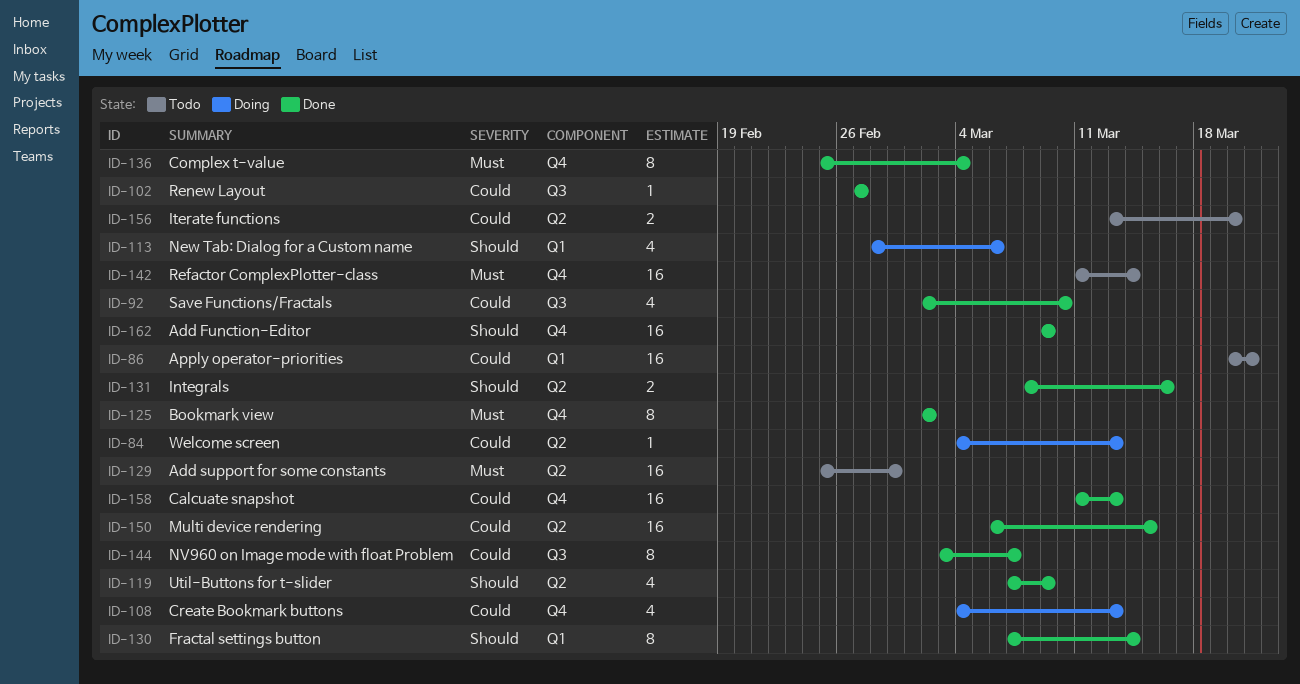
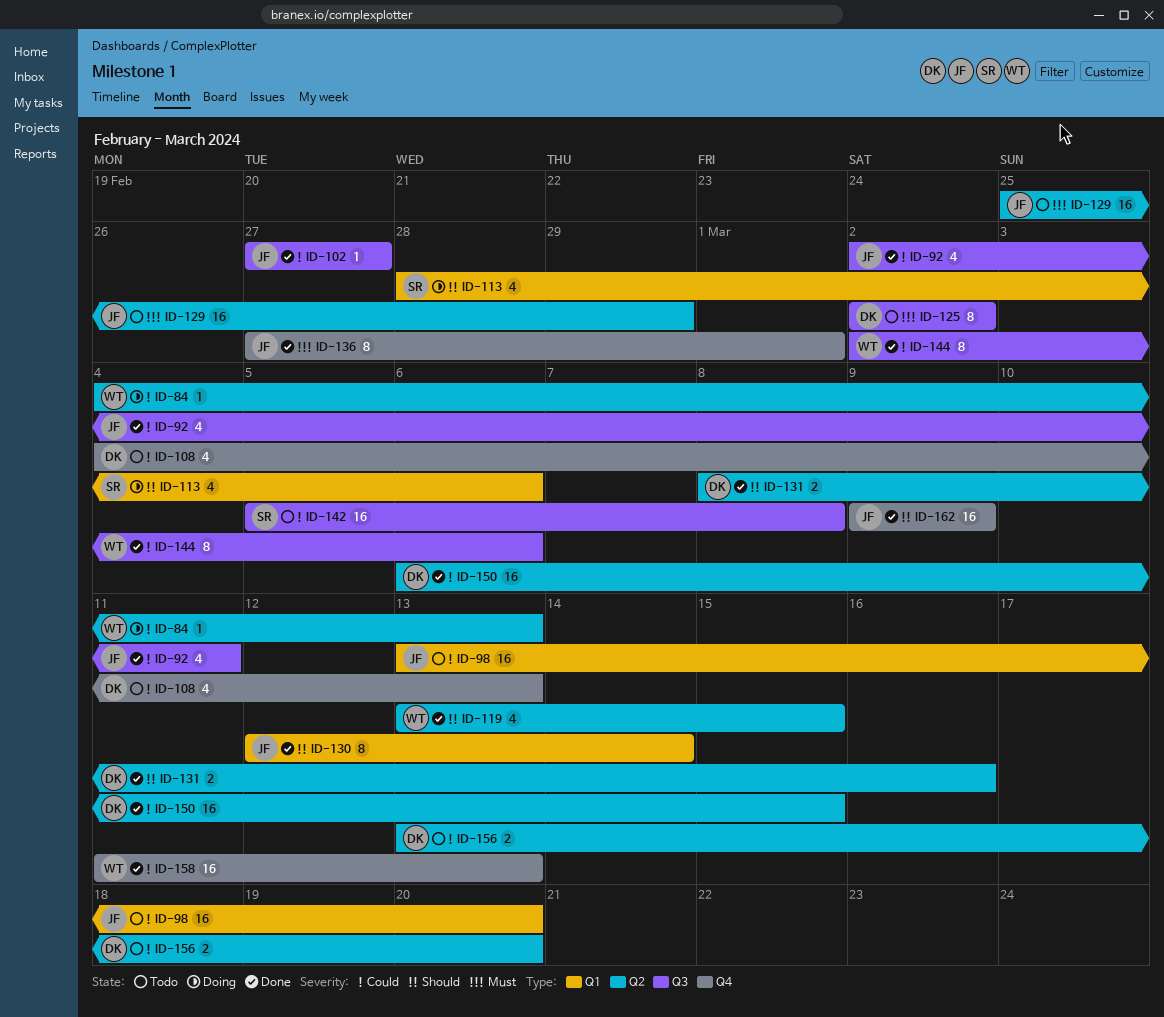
ID-86: present -> none
ID-92, due: Mar 10 -> Mar 11
ID-98: none -> present
ID-108, status: Doing -> Todo
ID-119, start: Mar 7 -> Mar 13
ID-119, due: Mar 9 -> Mar 15
ID-125, status: Done -> Todo
ID-125, label: Q4 -> Q3
ID-130, start: Mar 7 -> Mar 12
ID-136, start: Feb 25 -> Feb 27
ID-136, due: Mar 4 -> Mar 1
ID-142, priority: Must -> Could
ID-142, label: Q4 -> Q3
ID-142, start: Mar 11 -> Mar 5
ID-142, due: Mar 14 -> Mar 8
ID-144, start: Mar 3 -> Mar 2
ID-144, due: Mar 7 -> Mar 6

